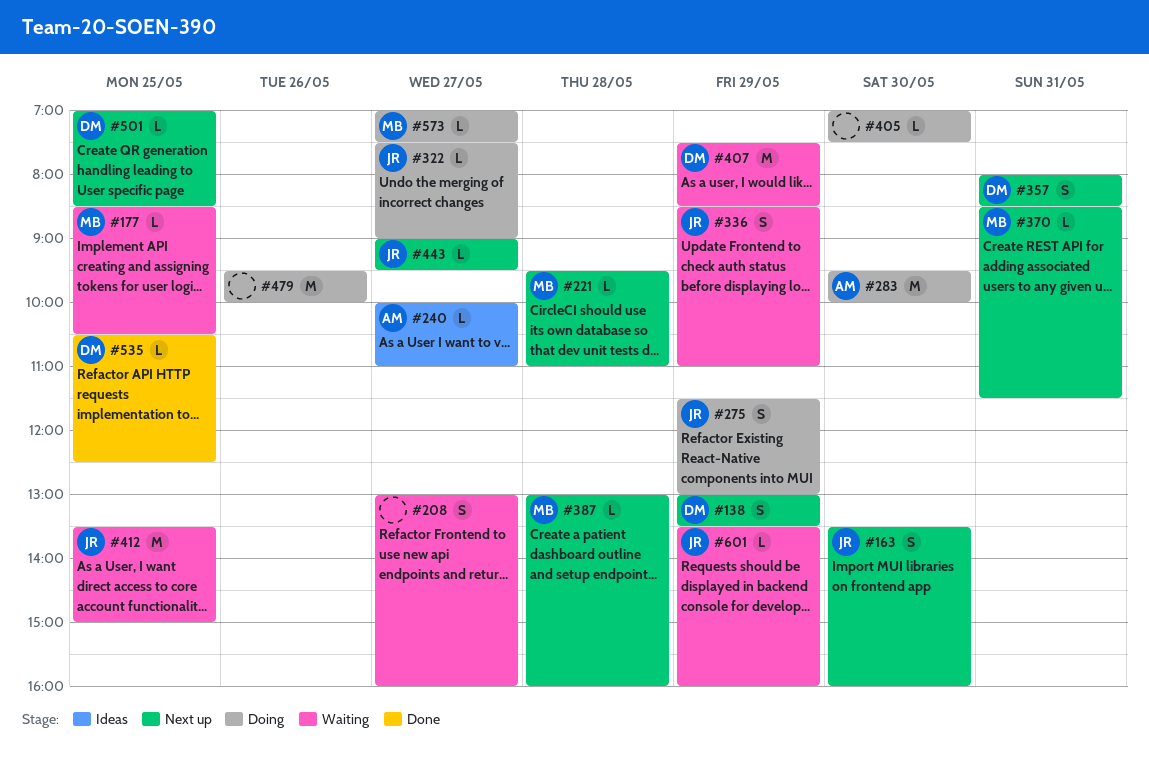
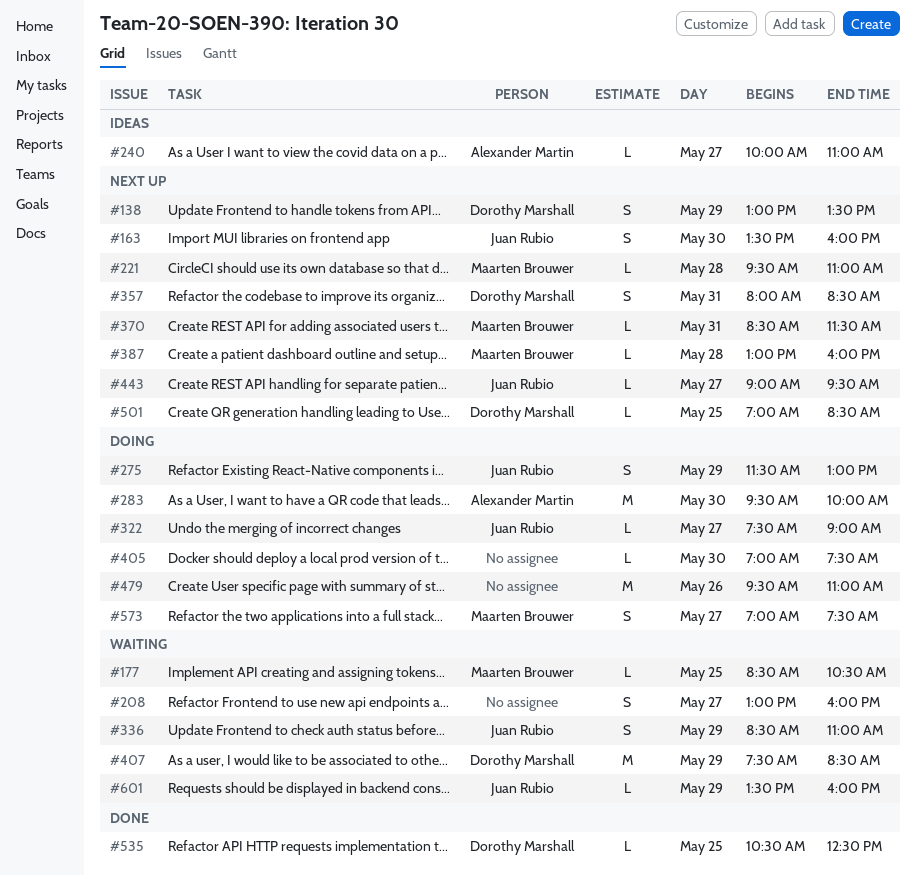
#412: present -> none
#479, ends: 10:00 -> 11:00
#573, estimate: L -> S

